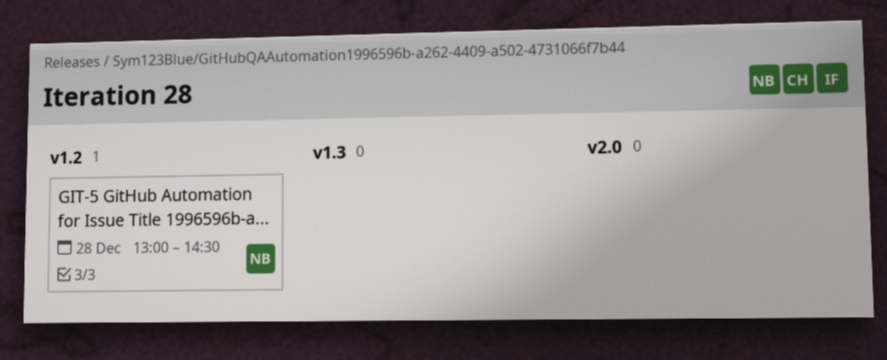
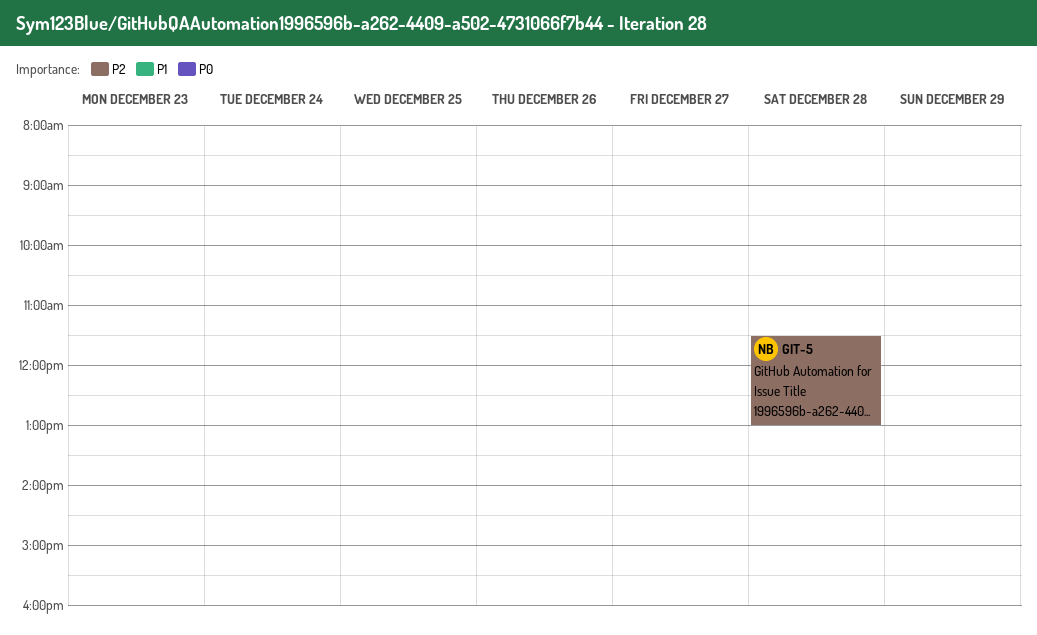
GIT-5, begins: 13:00 -> 11:30
GIT-5, ends: 14:30 -> 13:00

